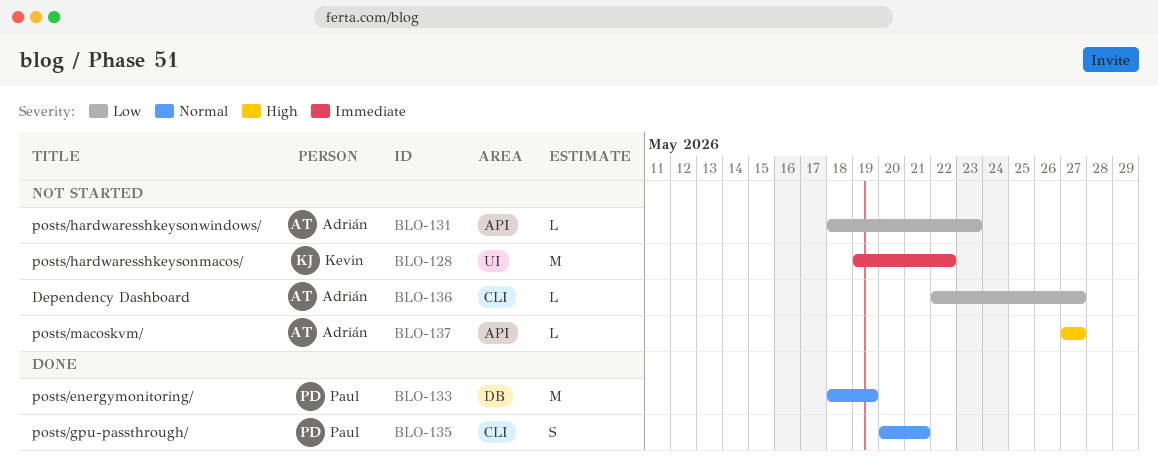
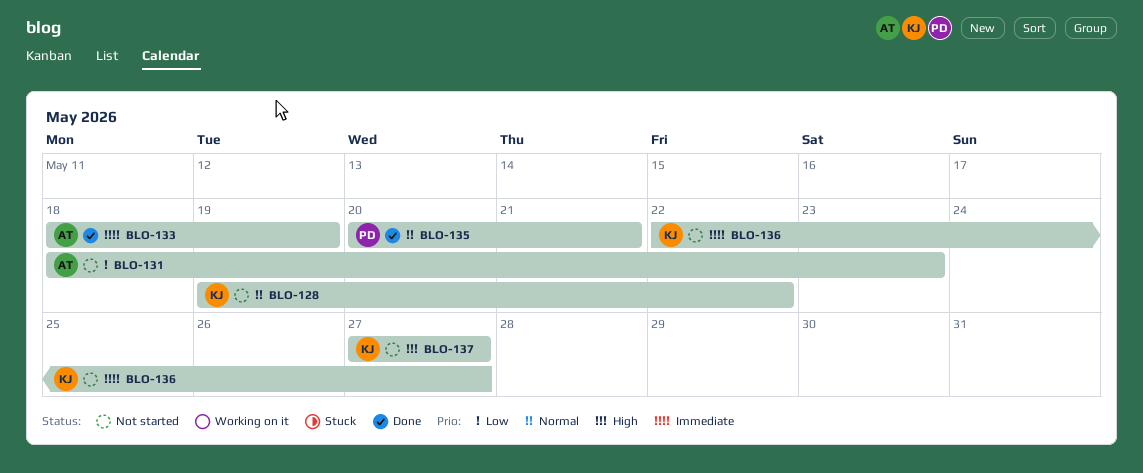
BLO-128, priority: Immediate -> Normal
BLO-133, owner: Paul -> Adrián
BLO-133, priority: Normal -> Immediate
BLO-136, owner: Adrián -> Kevin
BLO-136, priority: Low -> Immediate
BLO-137, owner: Adrián -> Kevin

